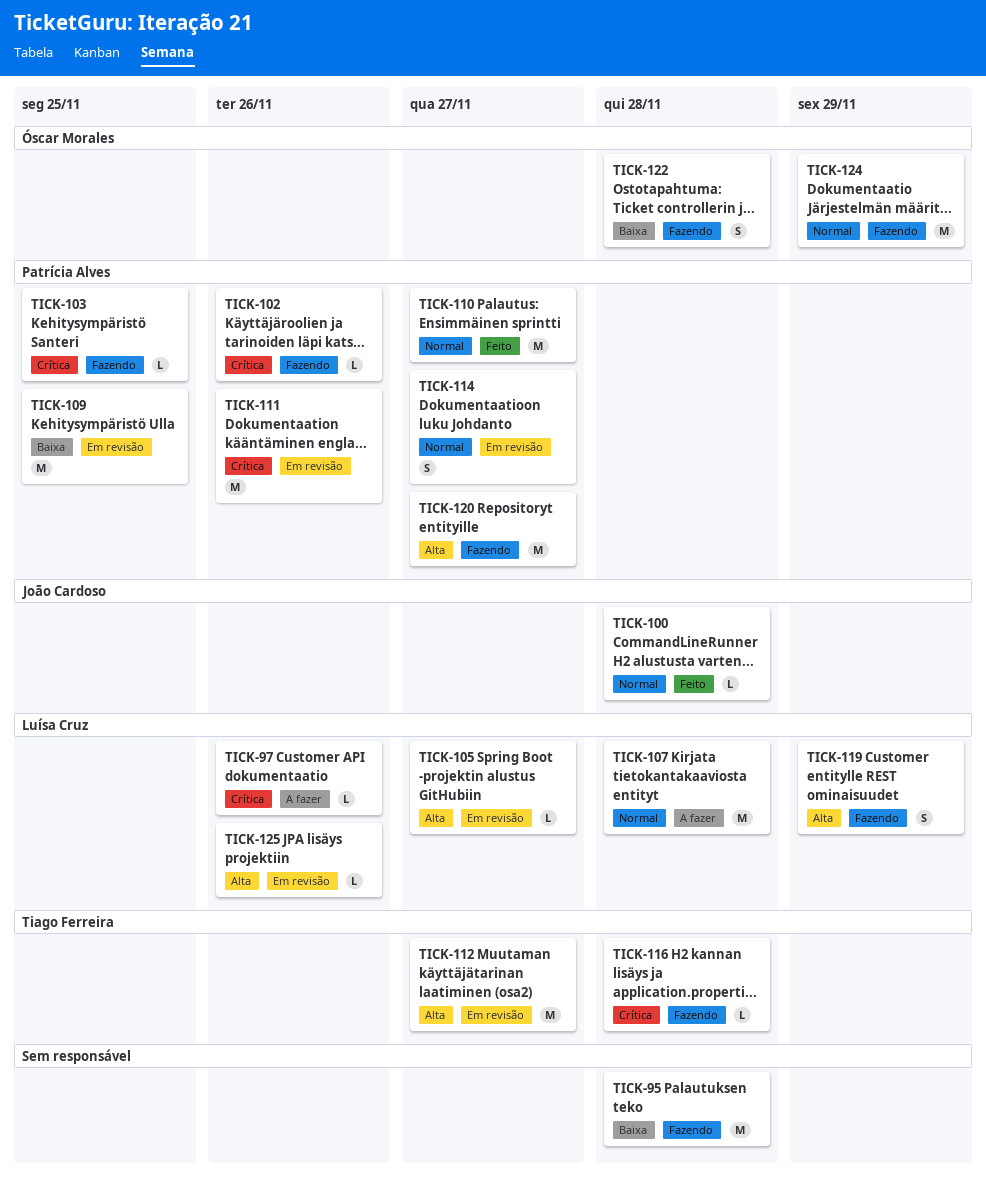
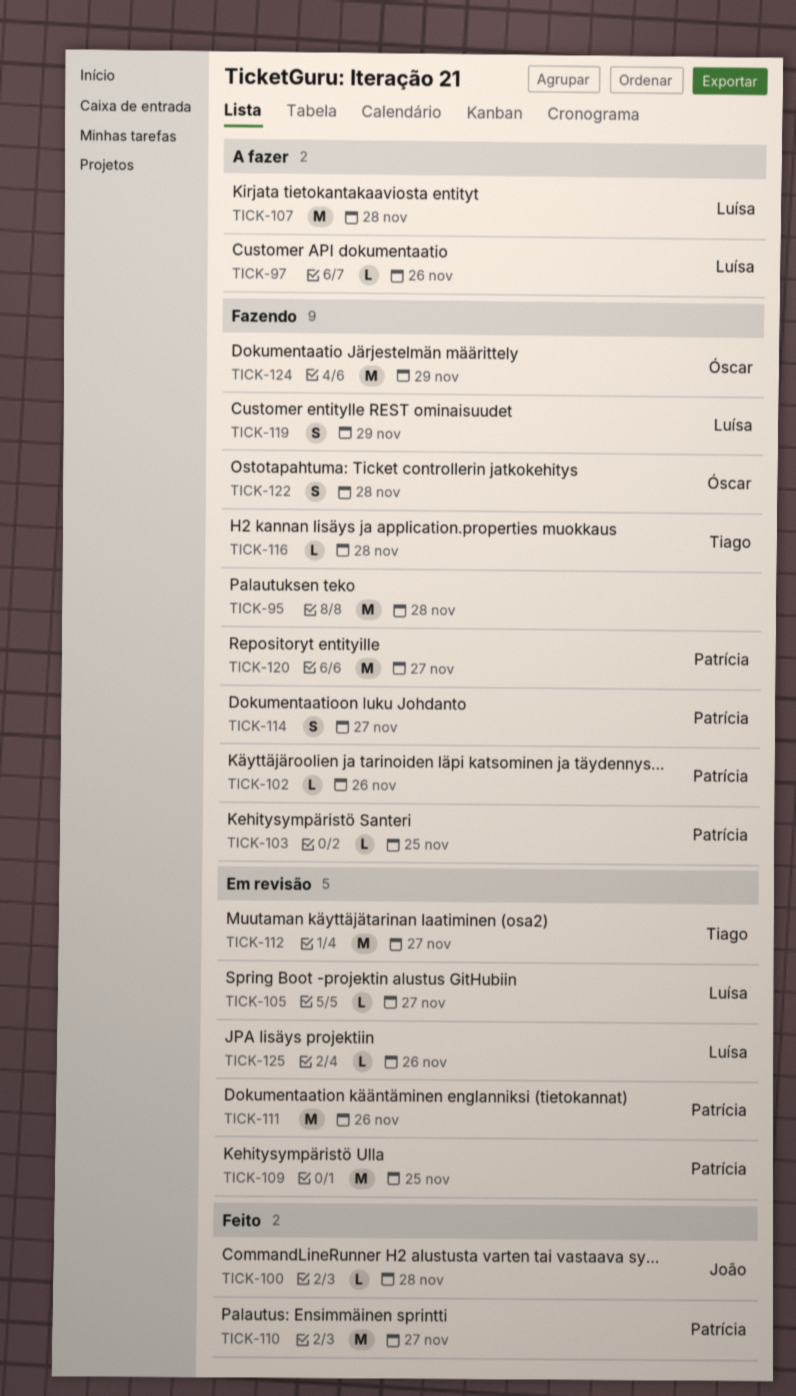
TICK-114, status: Em revisão -> Fazendo

